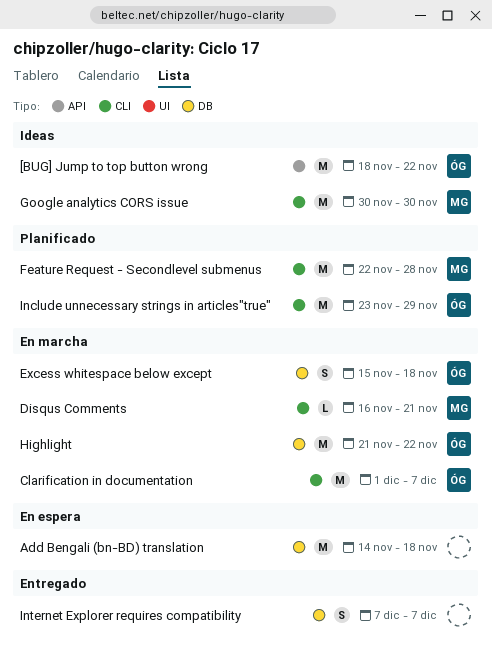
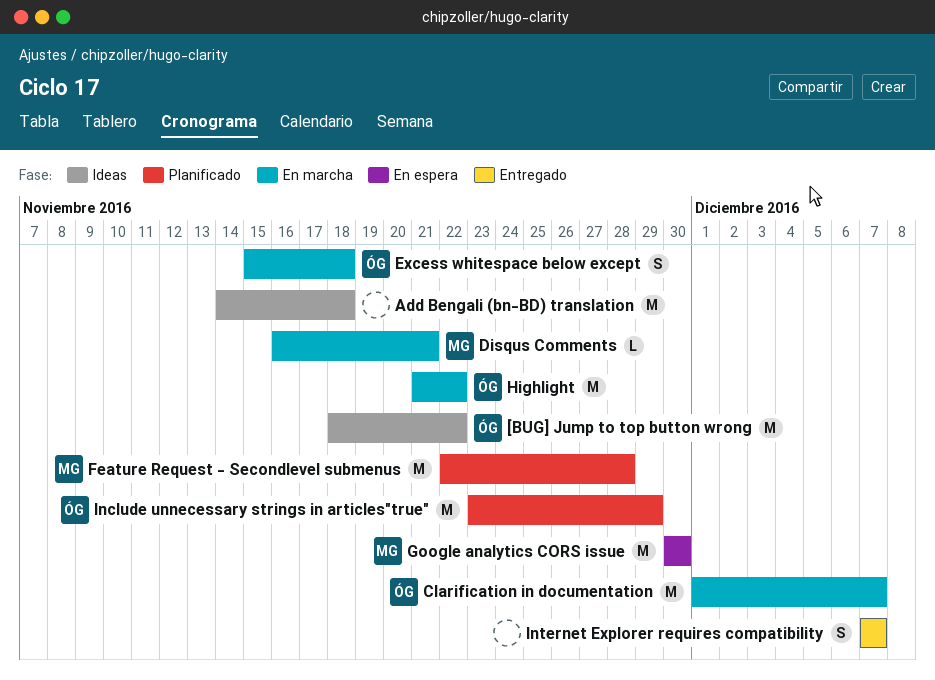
Add Bengali (bn-BD) translation, status: En espera -> Ideas
Google analytics CORS issue, status: Ideas -> En espera

